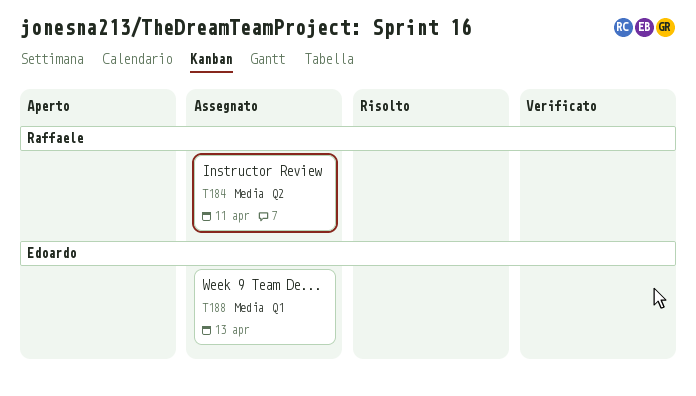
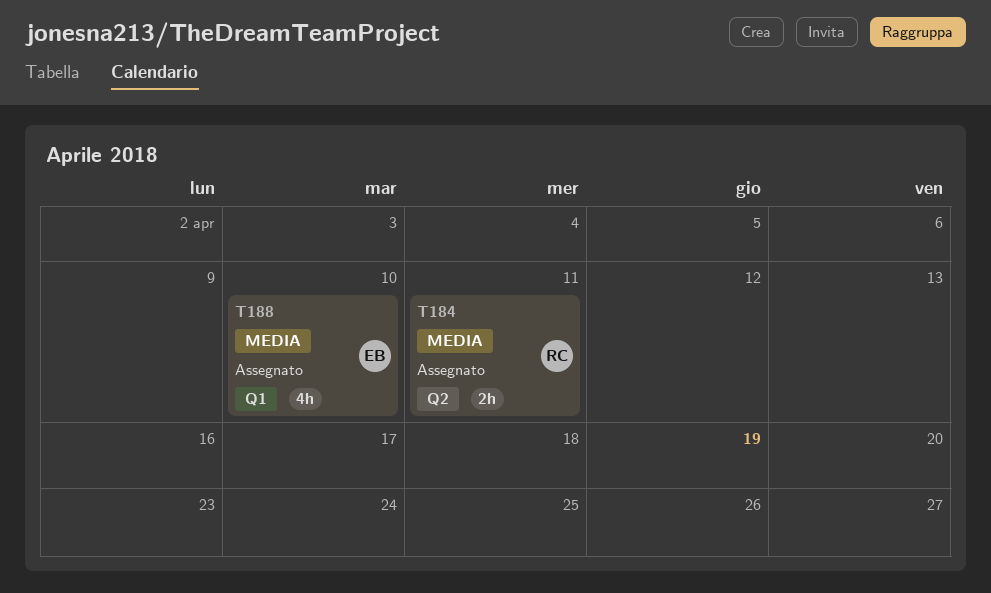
T188, due: Apr 13 -> Apr 10

